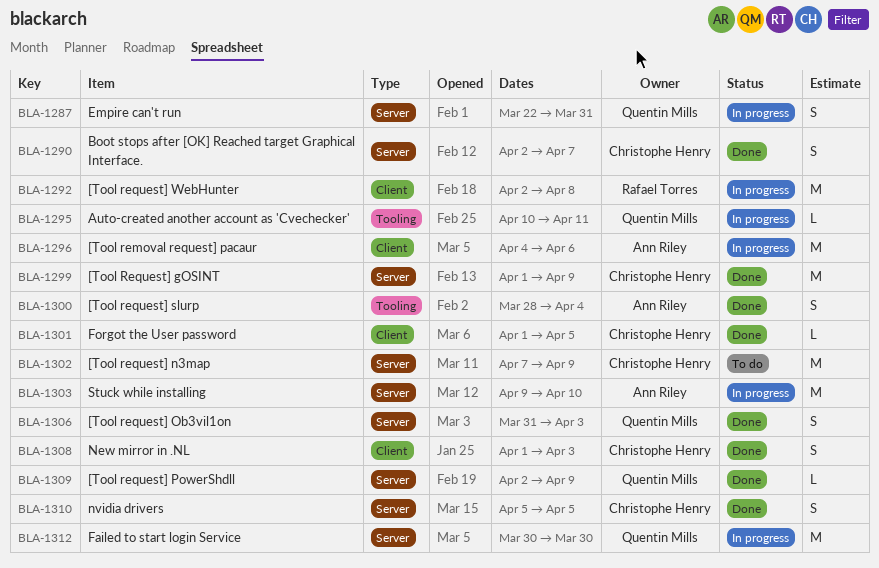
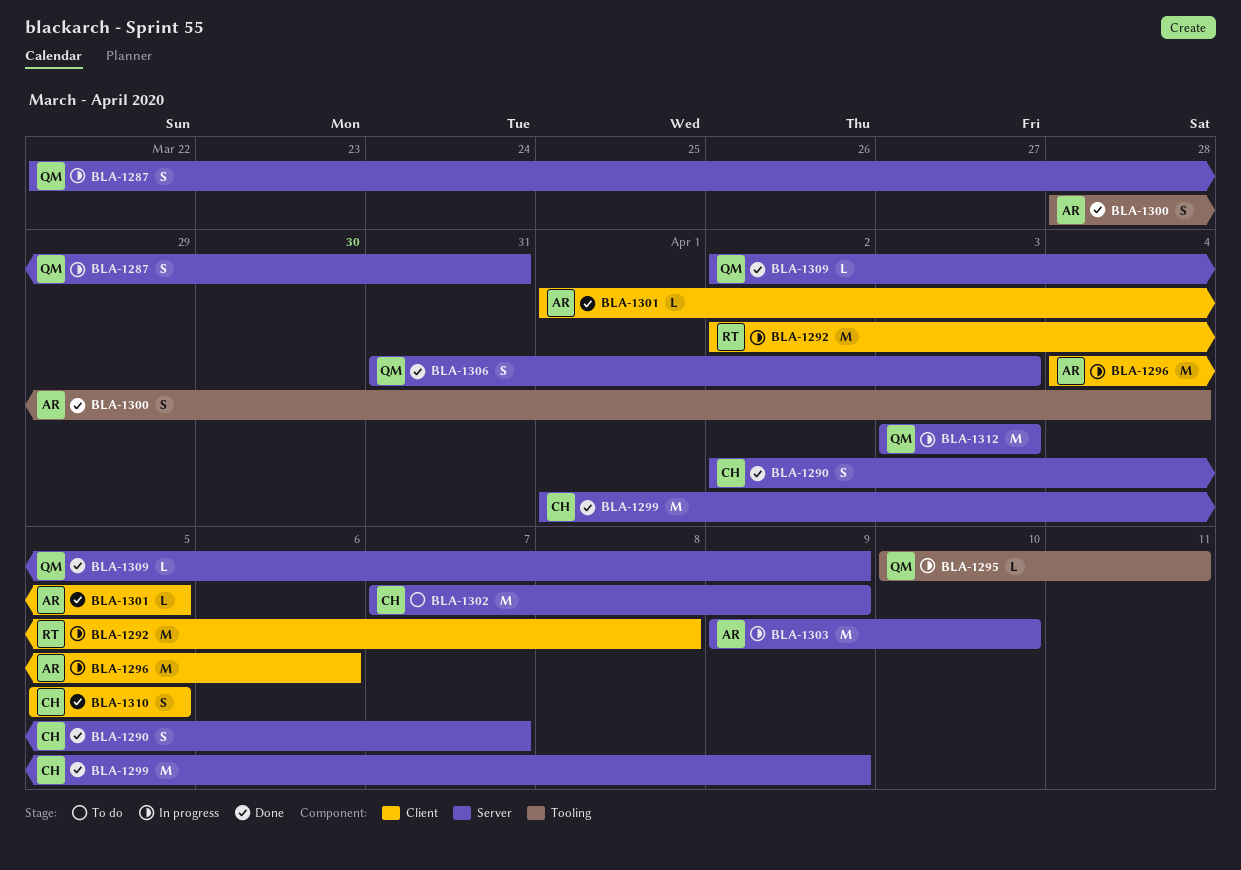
BLA-1301, owner: Christophe Henry -> Ann Riley
BLA-1308: present -> none
BLA-1310, label: Server -> Client
BLA-1312, start: Mar 30 -> Apr 3
BLA-1312, due: Mar 30 -> Apr 3

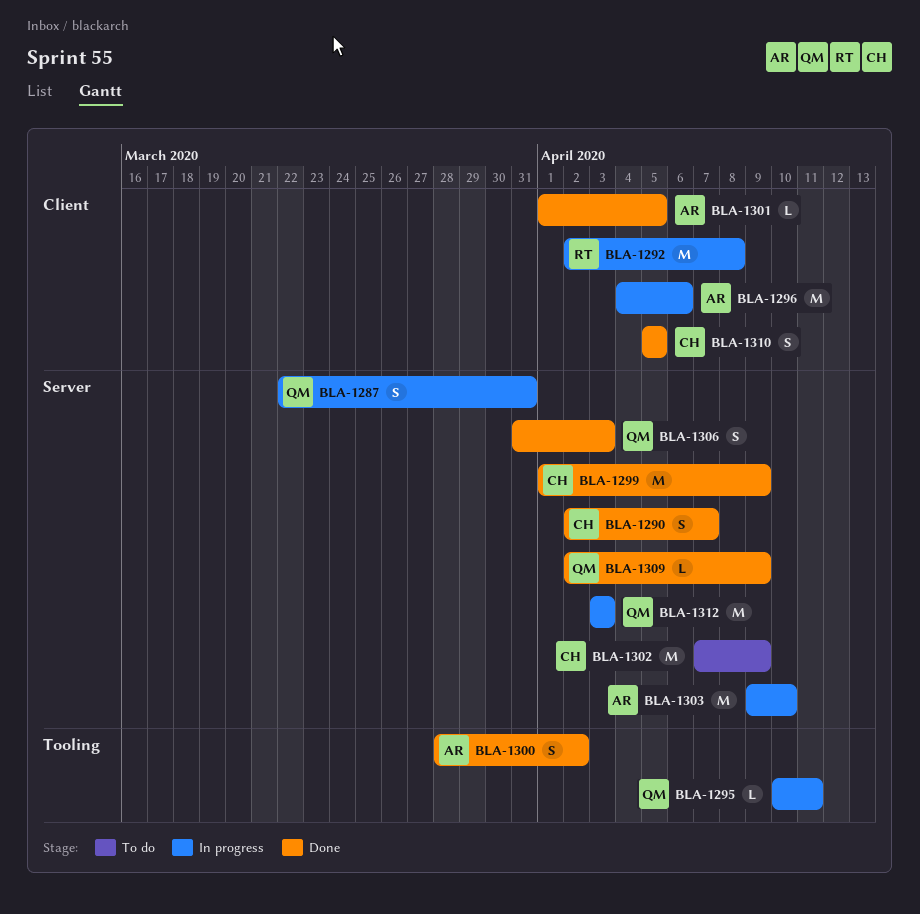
BLA-1300, due: Apr 4 -> Apr 2

